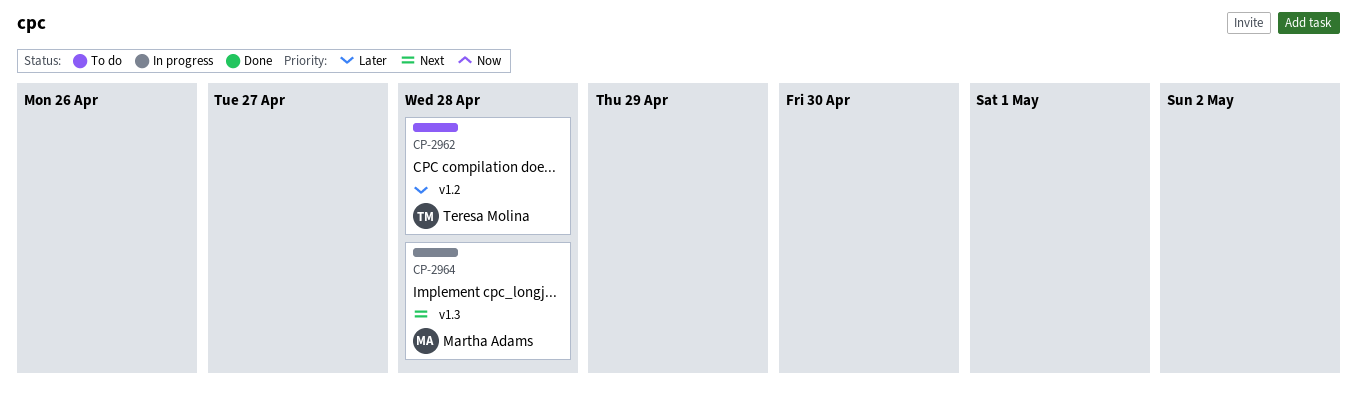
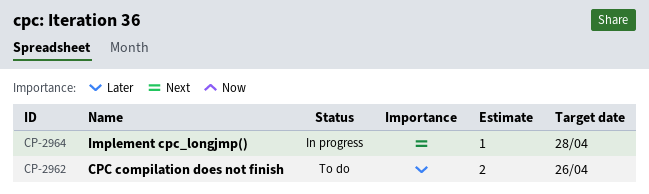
CP-2962, due: Apr 28 -> Apr 26

